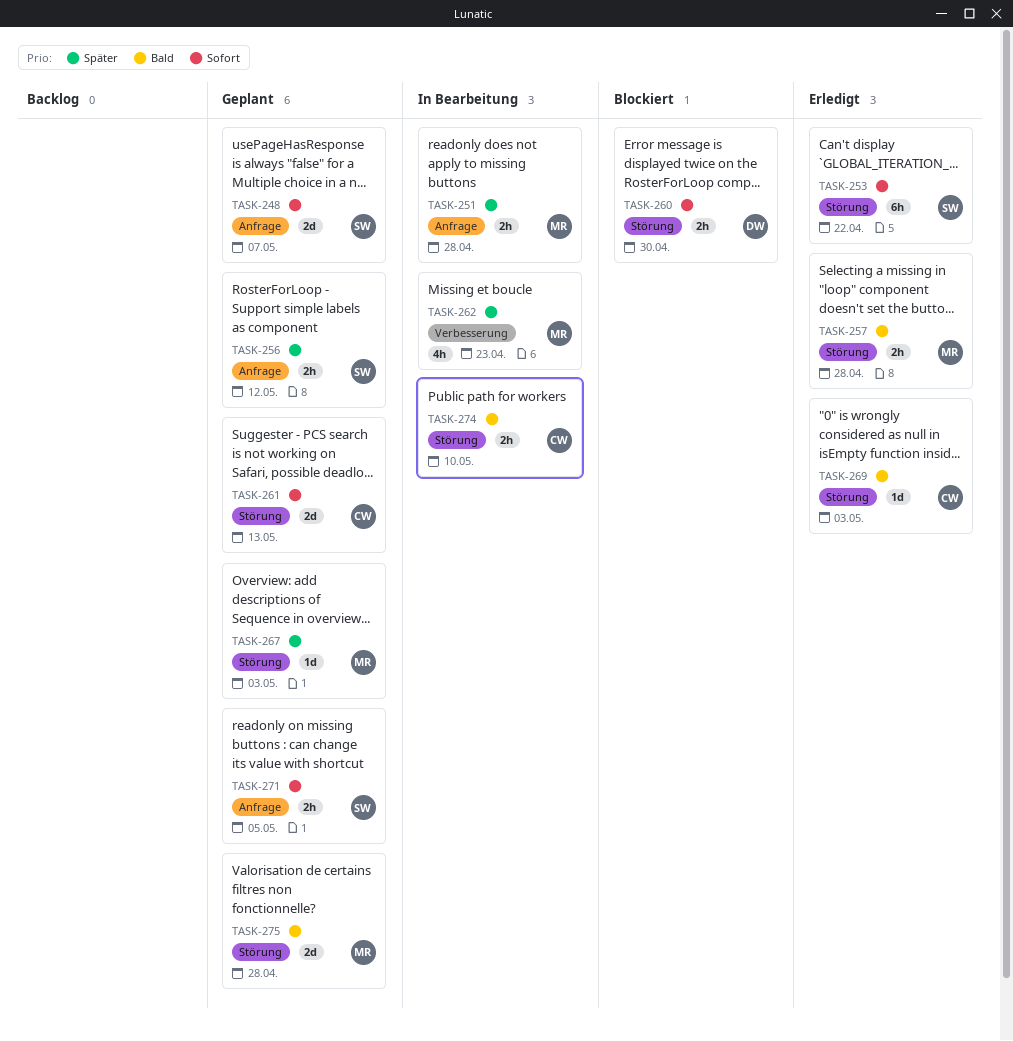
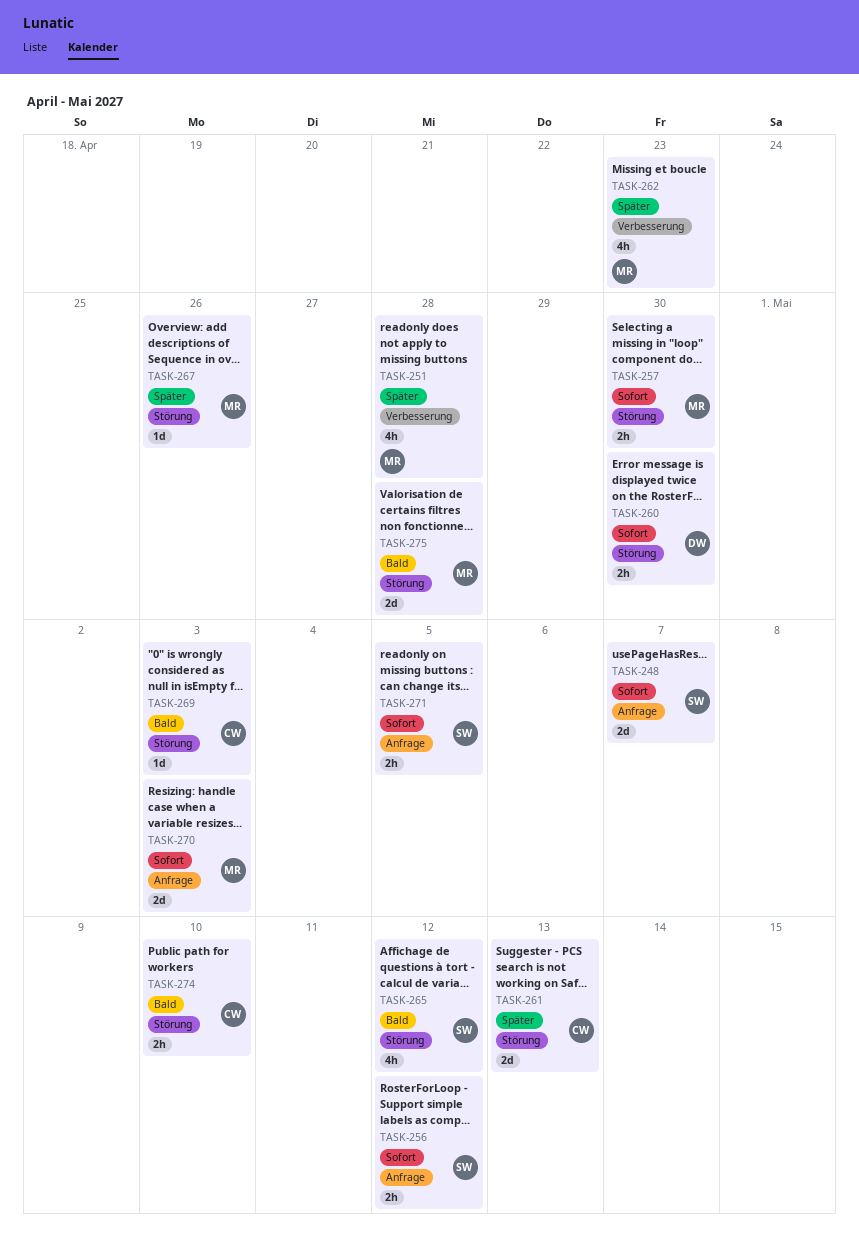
TASK-251, label: Anfrage -> Verbesserung
TASK-251, estimate: 2h -> 4h
TASK-253: present -> none
TASK-256, priority: Später -> Sofort
TASK-257, priority: Bald -> Sofort
TASK-257, due: Apr 28 -> Apr 30
TASK-261, priority: Sofort -> Später
TASK-265: none -> present
TASK-267, due: May 3 -> Apr 26
TASK-270: none -> present

